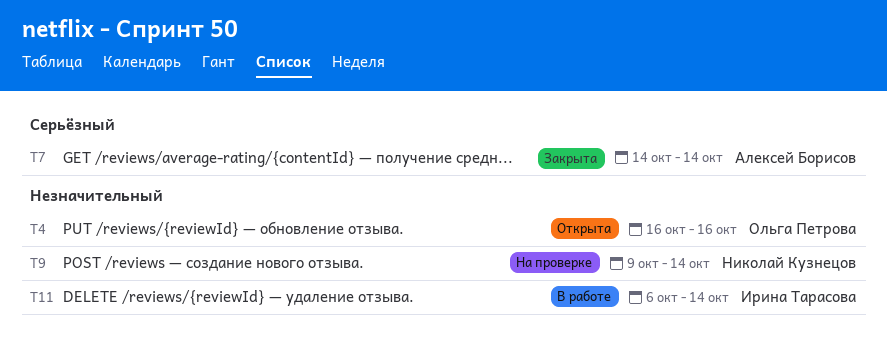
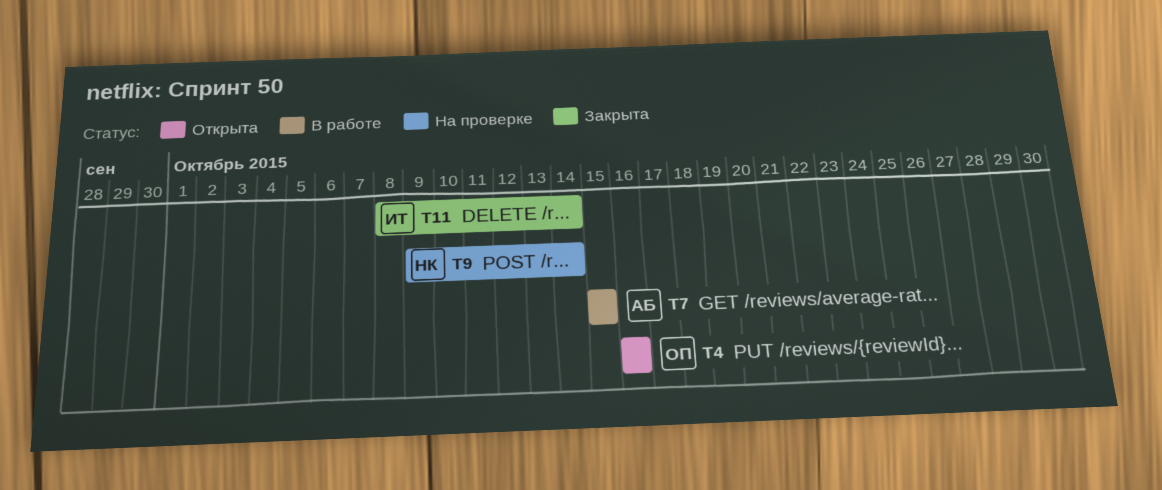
T7, status: Закрыта -> В работе
T7, start: Oct 14 -> Oct 15
T7, due: Oct 14 -> Oct 15
T11, status: В работе -> Закрыта
T11, start: Oct 6 -> Oct 8

